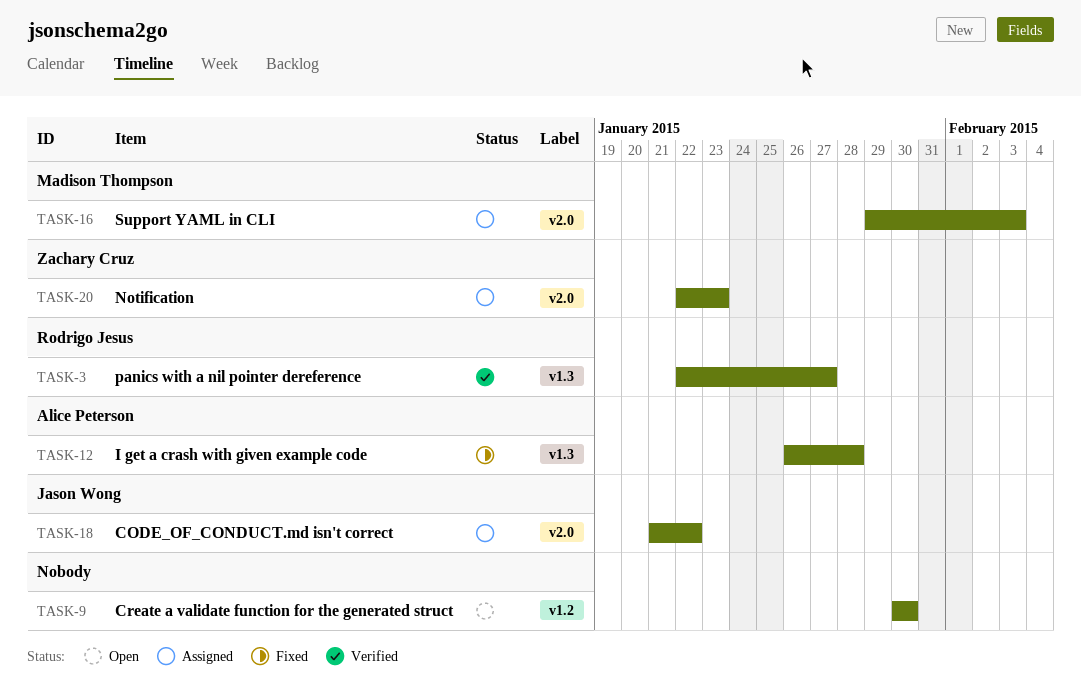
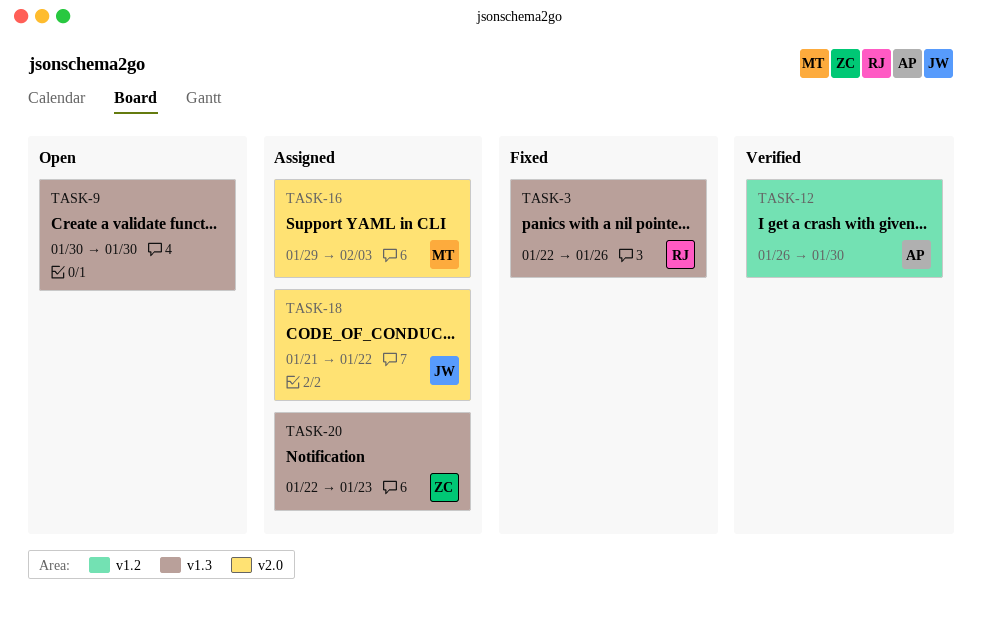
TASK-3, status: Verified -> Fixed
TASK-3, due: Jan 27 -> Jan 26
TASK-9, label: v1.2 -> v1.3
TASK-12, status: Fixed -> Verified
TASK-12, label: v1.3 -> v1.2
TASK-12, due: Jan 28 -> Jan 30
TASK-20, label: v2.0 -> v1.3

